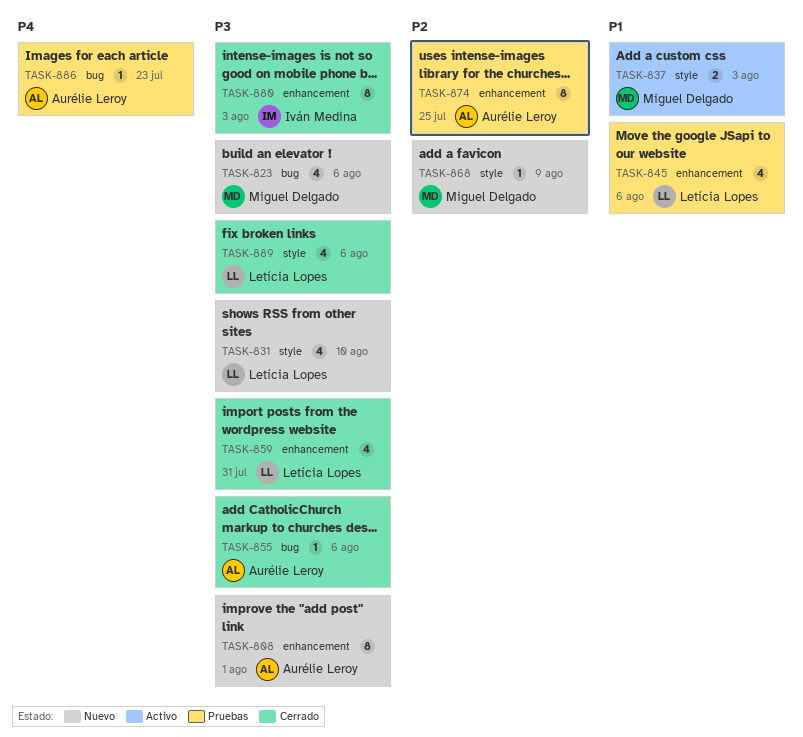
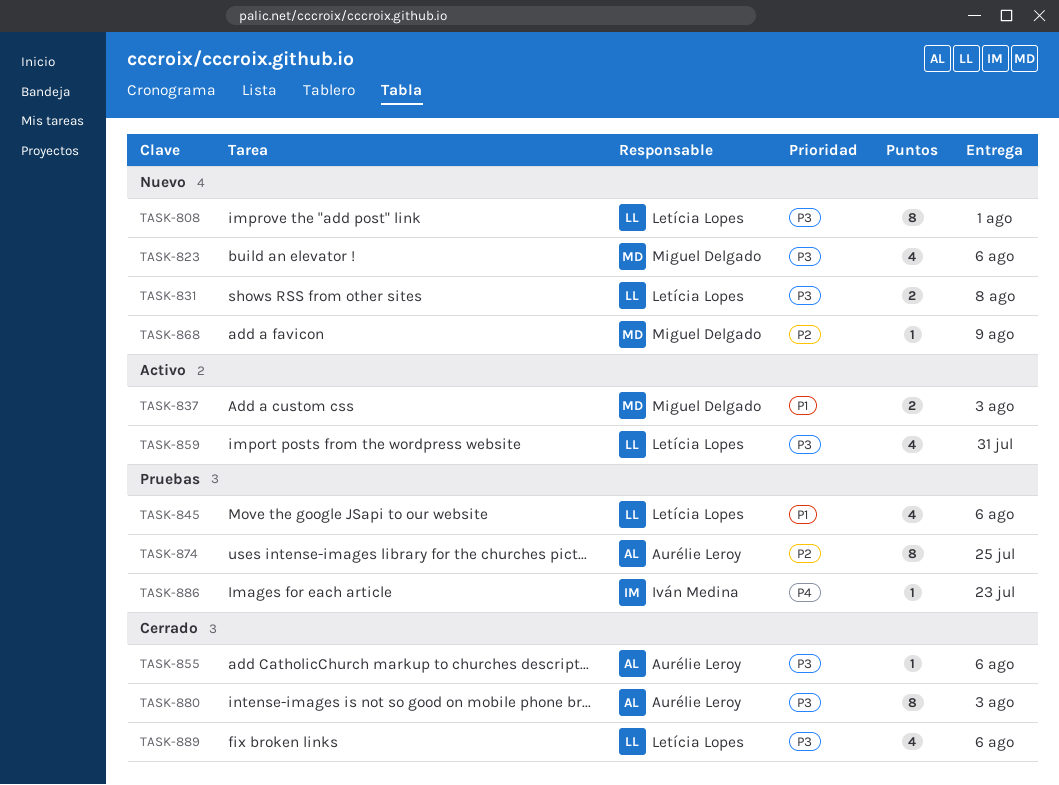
TASK-808, owner: Aurélie Leroy -> Letícia Lopes
TASK-831, estimate: 4 -> 2
TASK-831, due: Aug 10 -> Aug 8
TASK-859, status: Cerrado -> Activo
TASK-880, owner: Iván Medina -> Aurélie Leroy
TASK-886, owner: Aurélie Leroy -> Iván Medina

